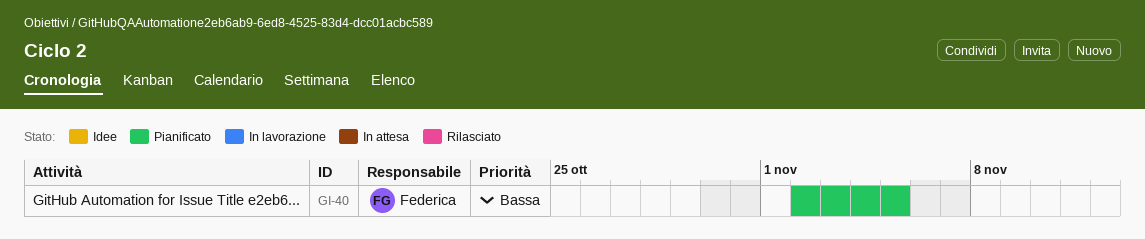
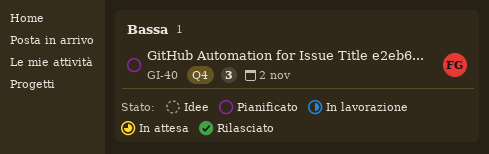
GI-40, due: Nov 5 -> Nov 2

